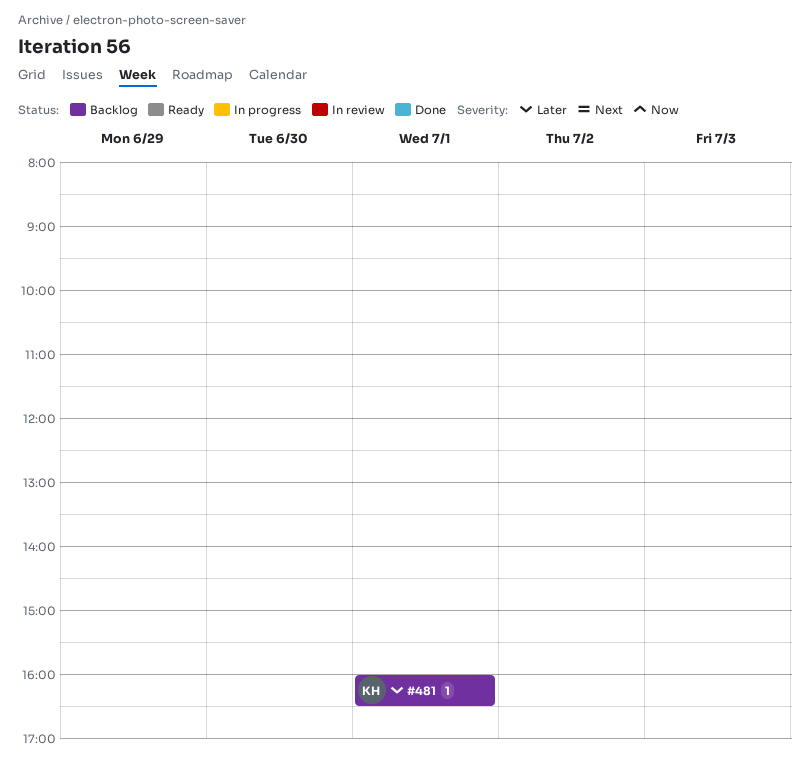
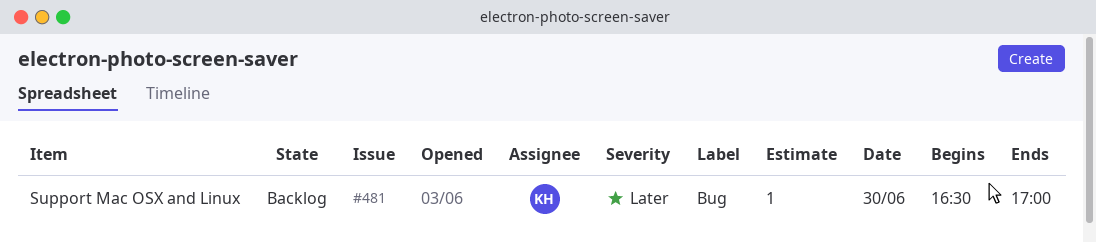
#481, day: Jul 1 -> Jun 30
#481, begins: 16:00 -> 16:30
#481, ends: 16:30 -> 17:00

